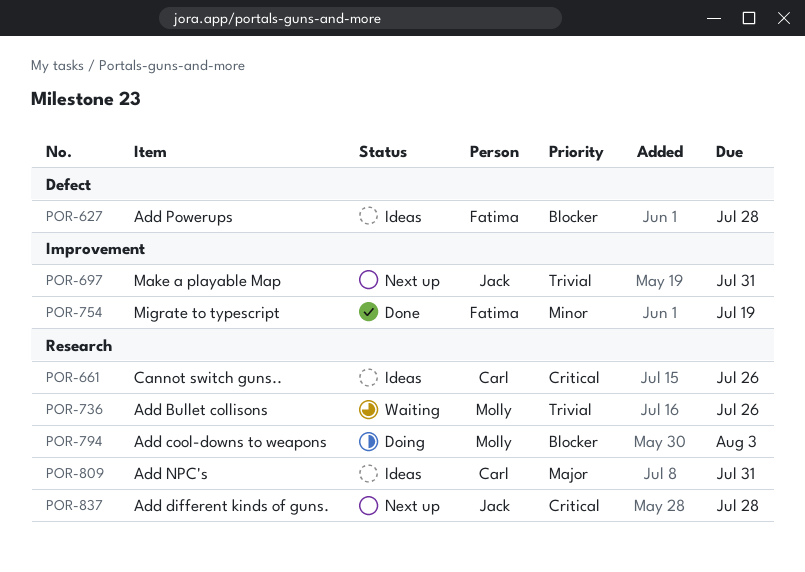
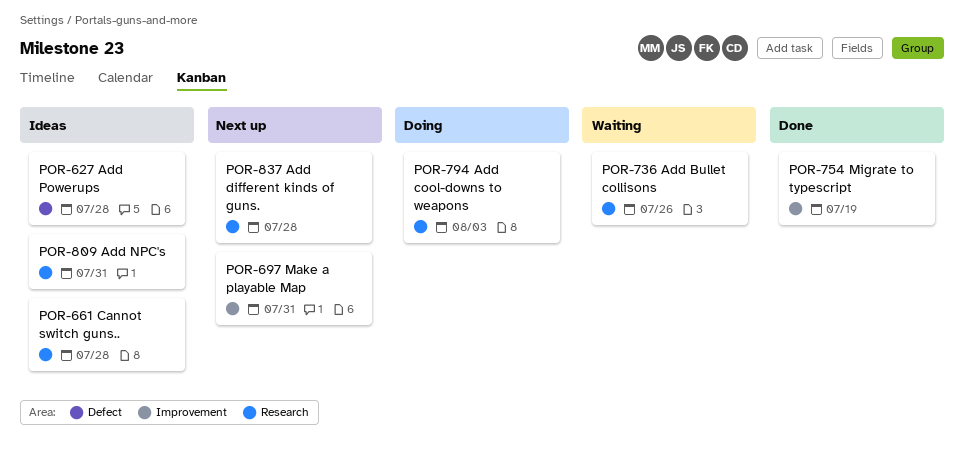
POR-661, due: Jul 26 -> Jul 28

